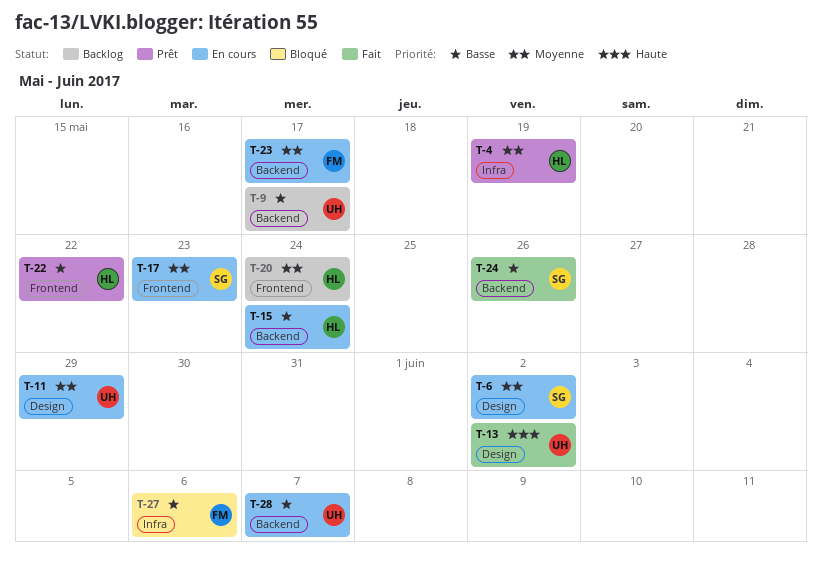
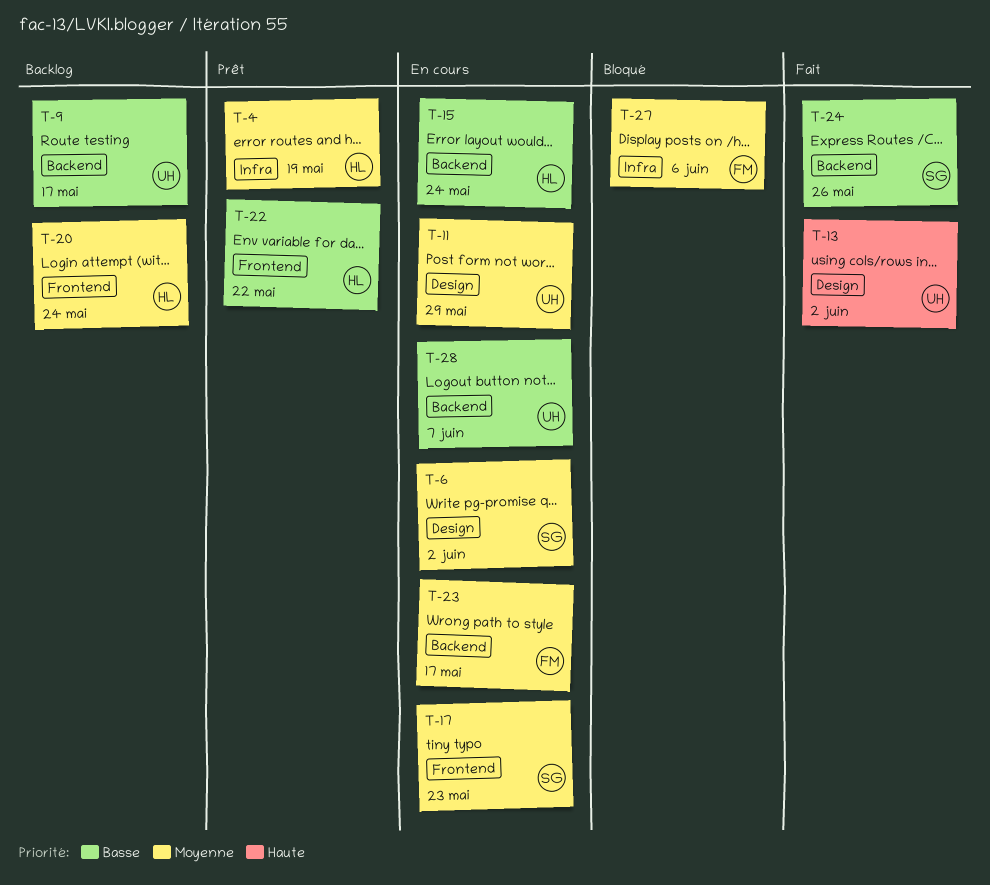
T-27, priority: Basse -> Moyenne

